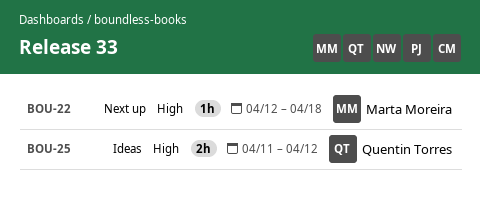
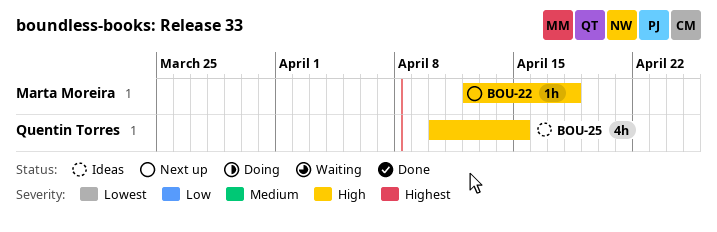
BOU-25, estimate: 2h -> 4h
BOU-25, start: Apr 11 -> Apr 10
BOU-25, due: Apr 12 -> Apr 15

